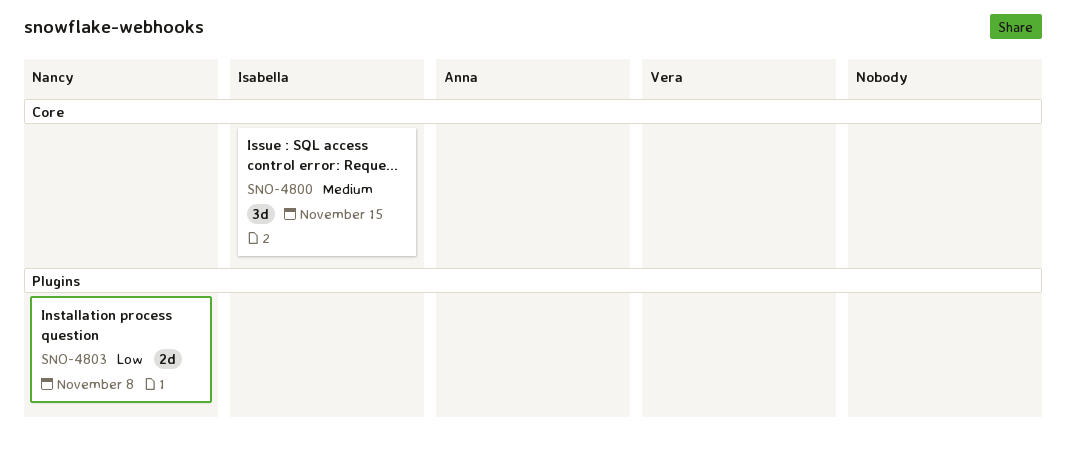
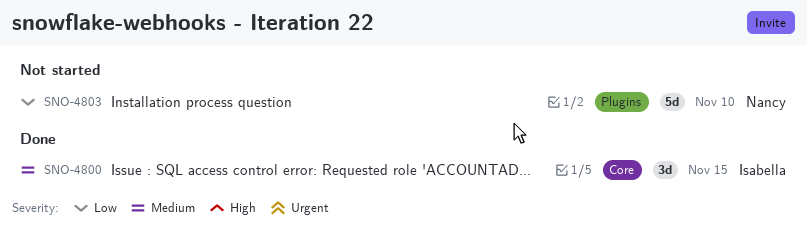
SNO-4803, estimate: 2d -> 5d
SNO-4803, due: Nov 8 -> Nov 10

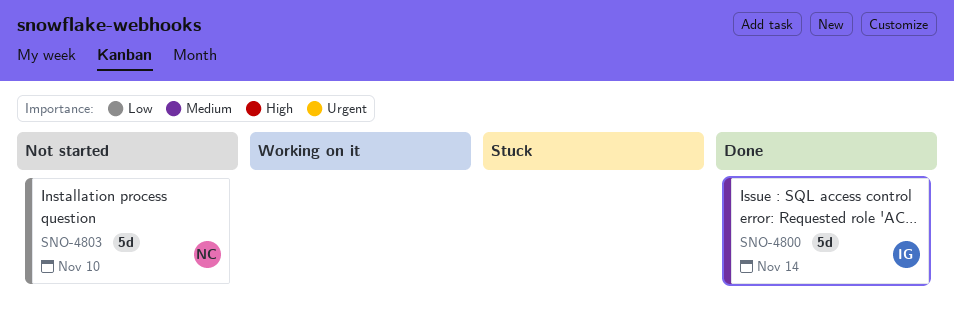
SNO-4800, estimate: 3d -> 5d
SNO-4800, due: Nov 15 -> Nov 14

